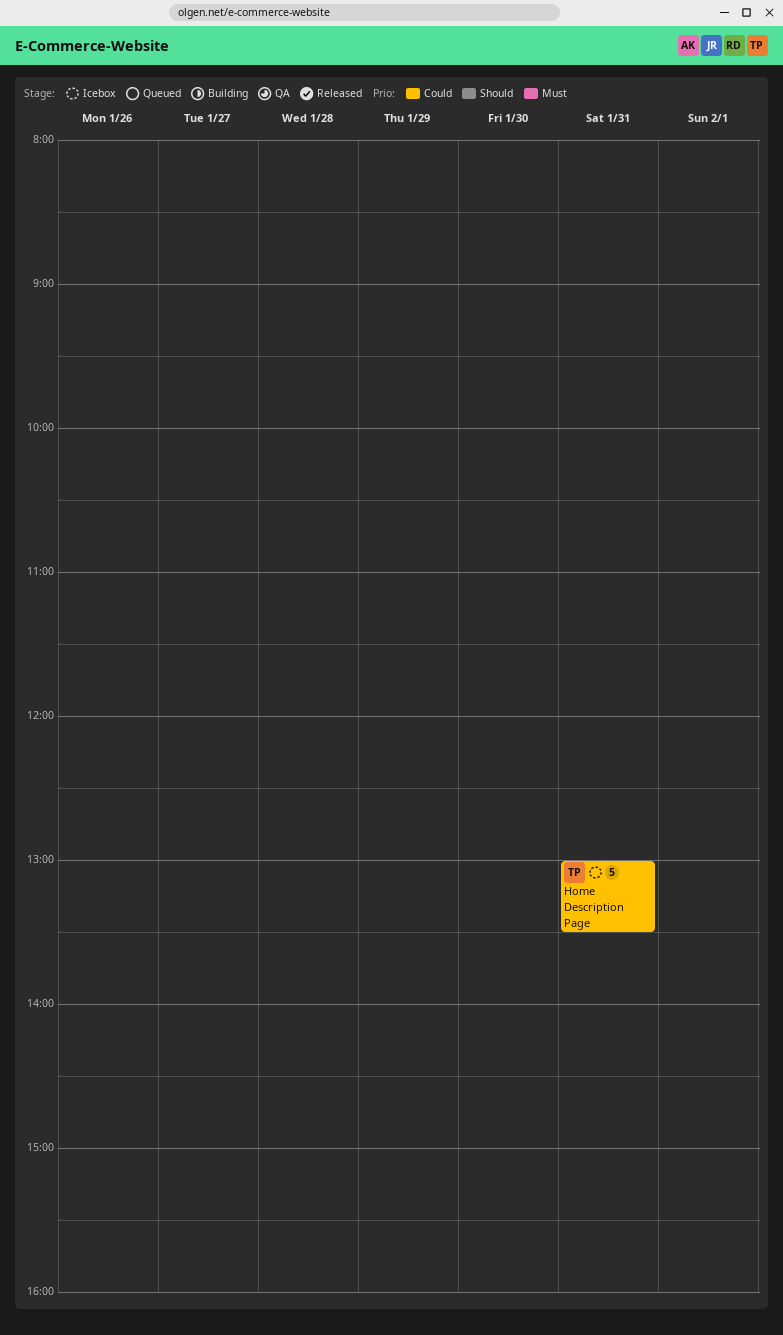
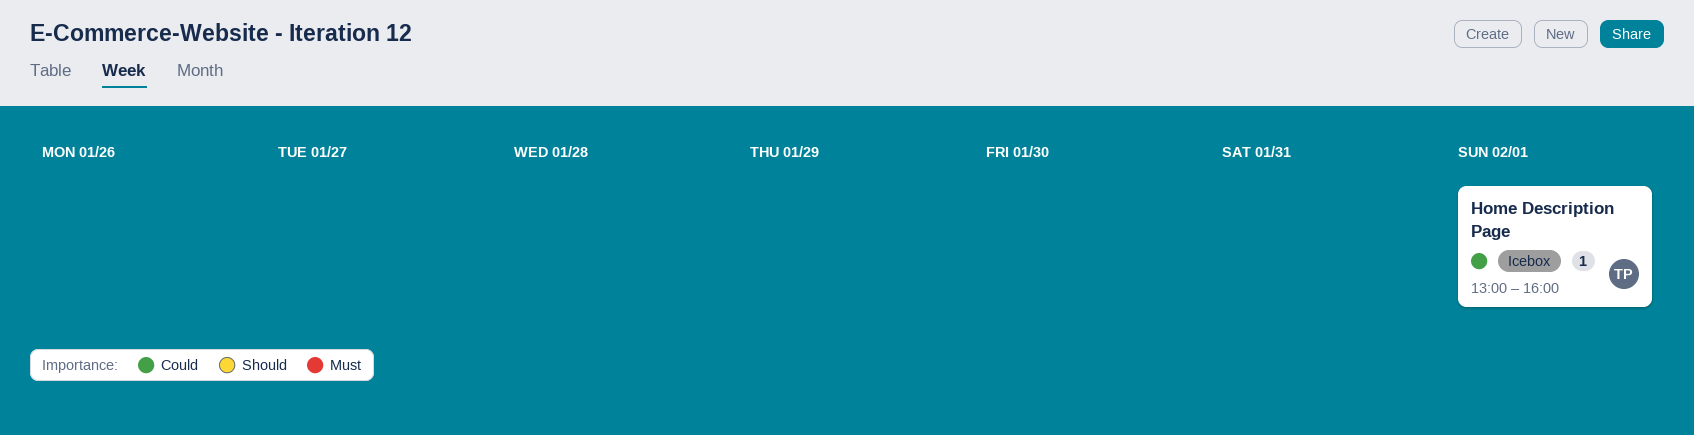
Home Description Page, estimate: 5 -> 1
Home Description Page, day: Jan 31 -> Feb 1
Home Description Page, ends: 13:30 -> 16:00

